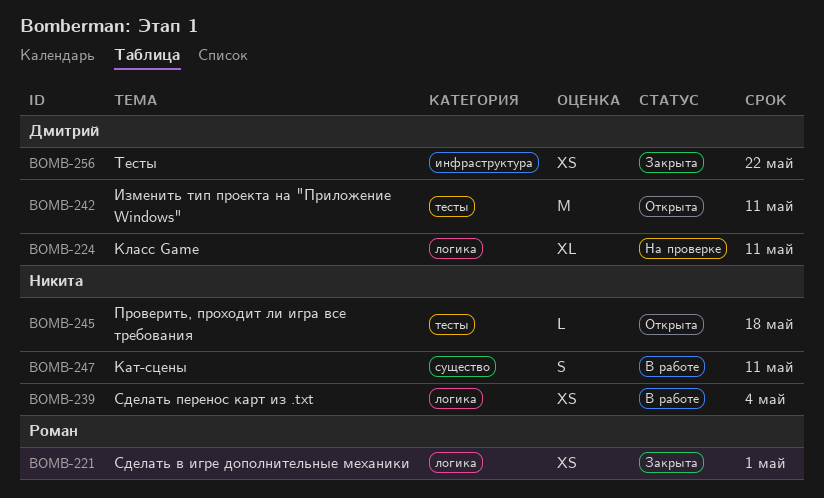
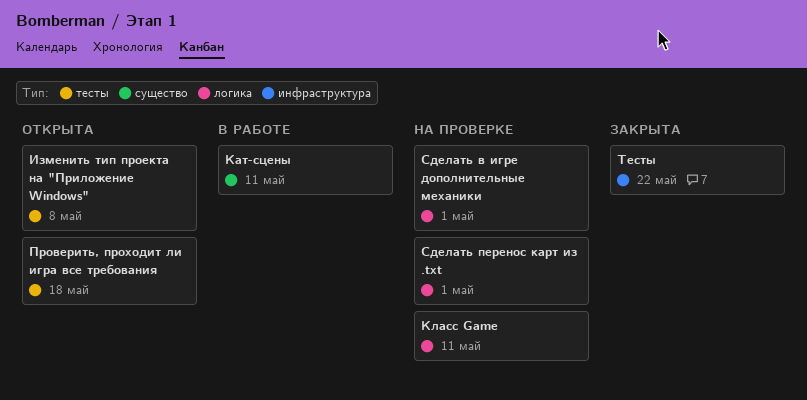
Изменить тип проекта на "Приложение Windows", due: May 11 -> May 8
Сделать в игре дополнительные механики, status: Закрыта -> На проверке
Сделать перенос карт из .txt, status: В работе -> На проверке
Сделать перенос карт из .txt, due: May 4 -> May 1

